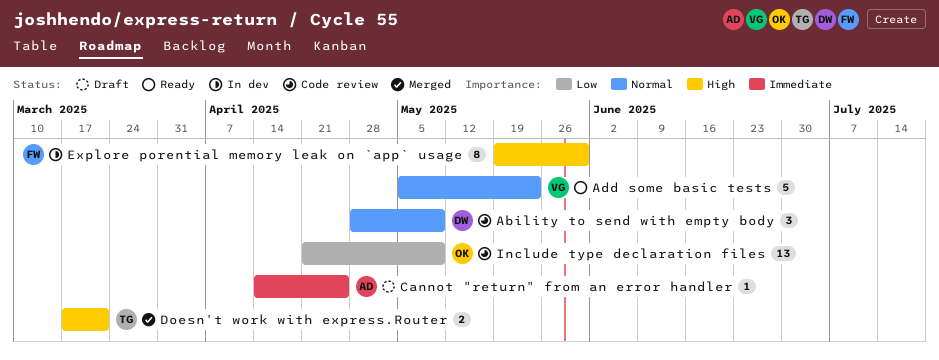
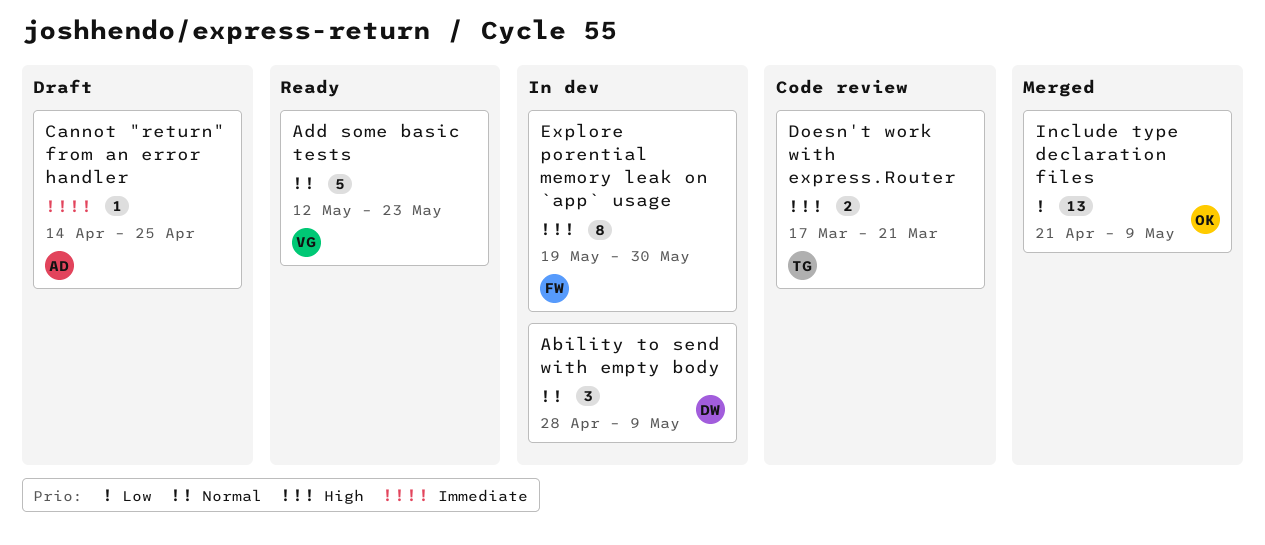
Ability to send with empty body, status: Code review -> In dev
Add some basic tests, start: May 5 -> May 12
Doesn't work with express.Router, status: Merged -> Code review
Include type declaration files, status: Code review -> Merged

